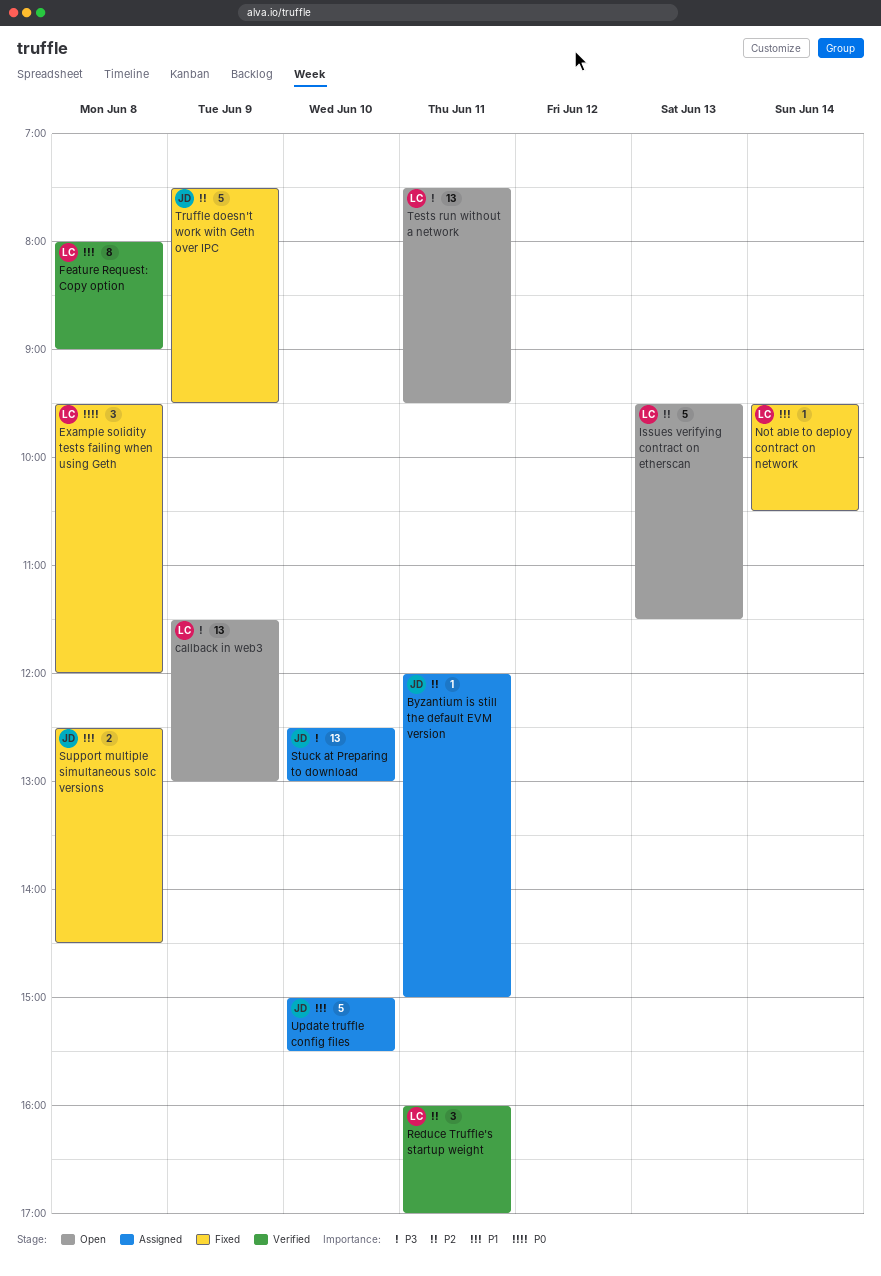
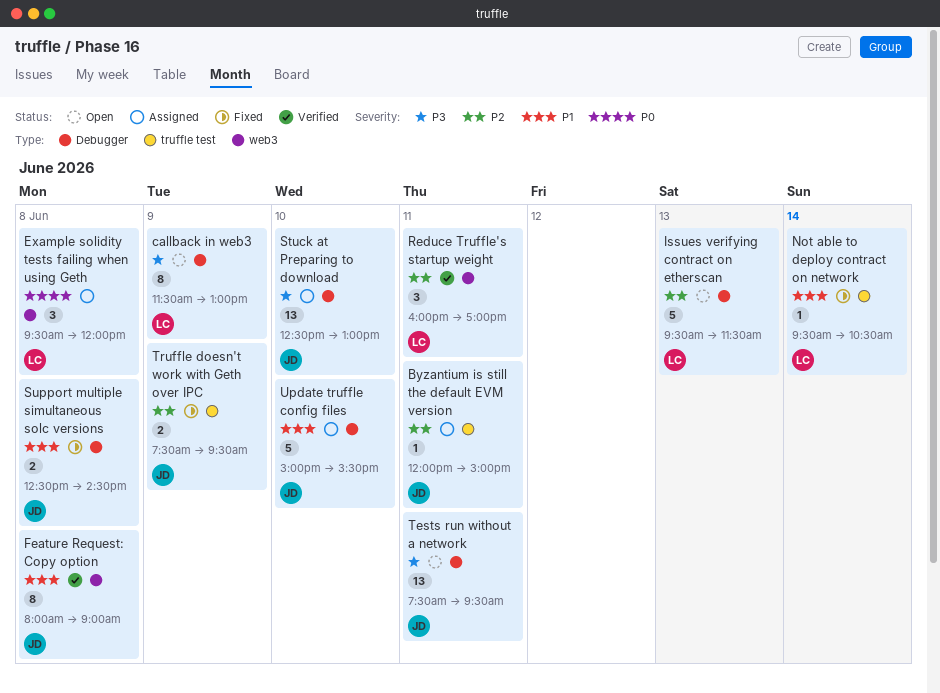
callback in web3, estimate: 13 -> 8
Example solidity tests failing when using Geth, status: Fixed -> Assigned
Feature Request: Copy option, owner: LC -> JD
Tests run without a network, owner: LC -> JD
Truffle doesn't work with Geth over IPC, estimate: 5 -> 2

